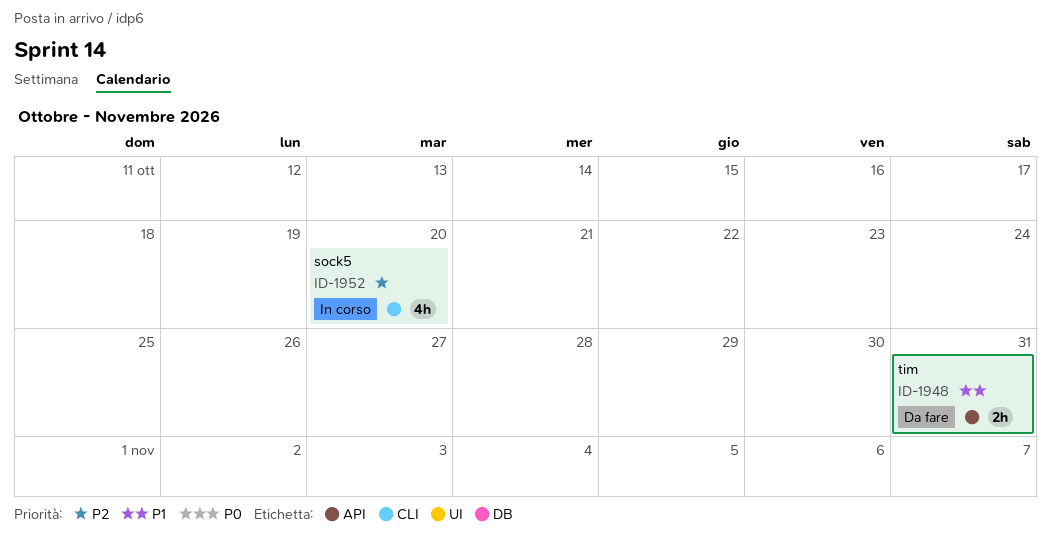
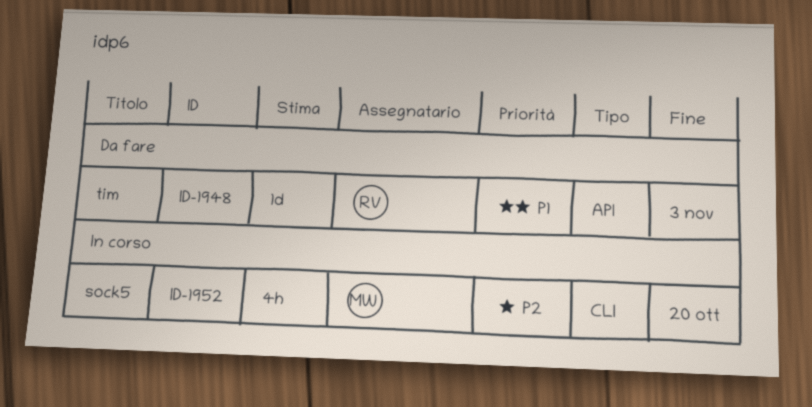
ID-1948, estimate: 2h -> 1d
ID-1948, due: Oct 31 -> Nov 3

